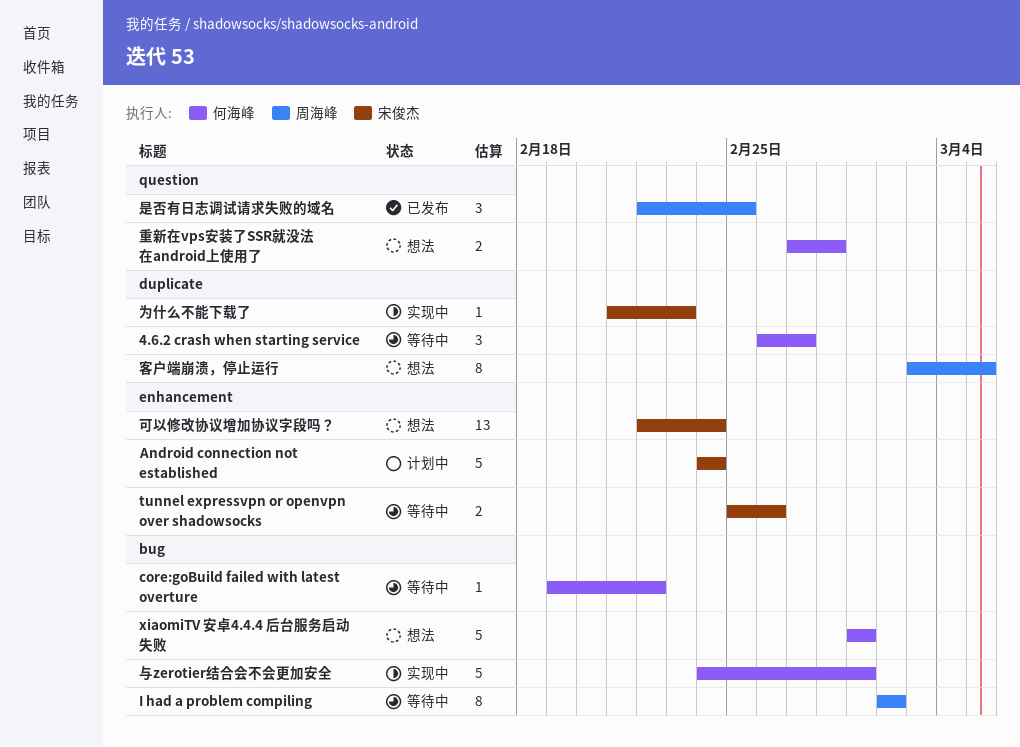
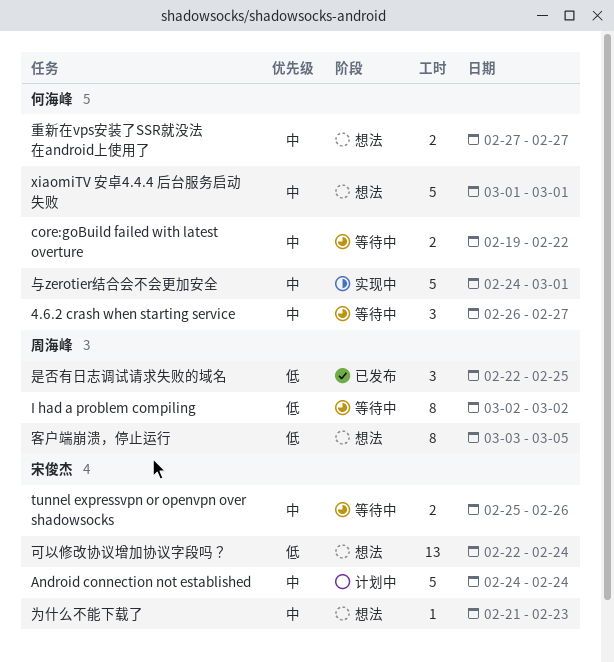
core:goBuild failed with latest overture, estimate: 1 -> 2
为什么不能下载了, status: 实现中 -> 想法
重新在vps安装了SSR就没法在android上使用了, due: Feb 28 -> Feb 27

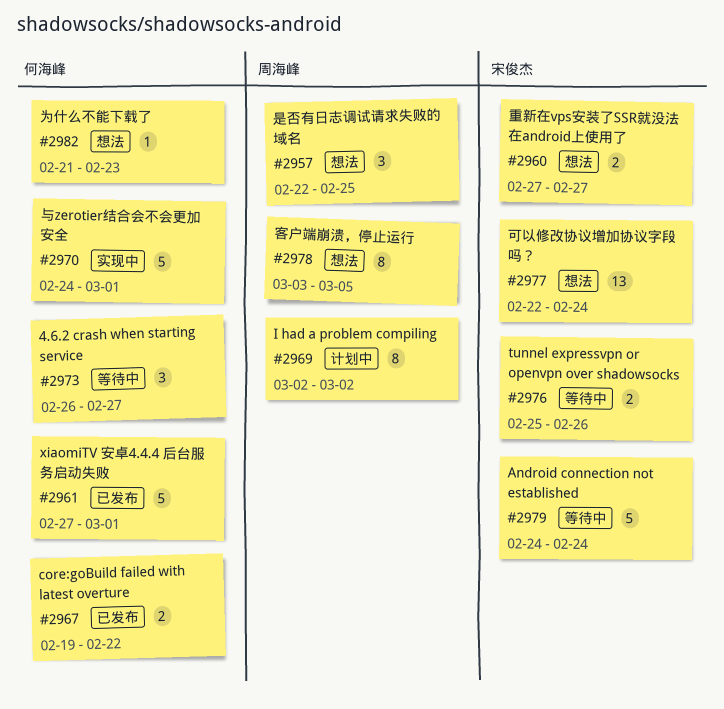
Android connection not established, status: 计划中 -> 等待中
core:goBuild failed with latest overture, status: 等待中 -> 已发布
I had a problem compiling, status: 等待中 -> 计划中
xiaomiTV 安卓4.4.4 后台服务启动失败, status: 想法 -> 已发布
xiaomiTV 安卓4.4.4 后台服务启动失败, start: Mar 1 -> Feb 27
为什么不能下载了, owner: 宋俊杰 -> 何海峰
是否有日志调试请求失败的域名, status: 已发布 -> 想法
重新在vps安装了SSR就没法在android上使用了, owner: 何海峰 -> 宋俊杰

